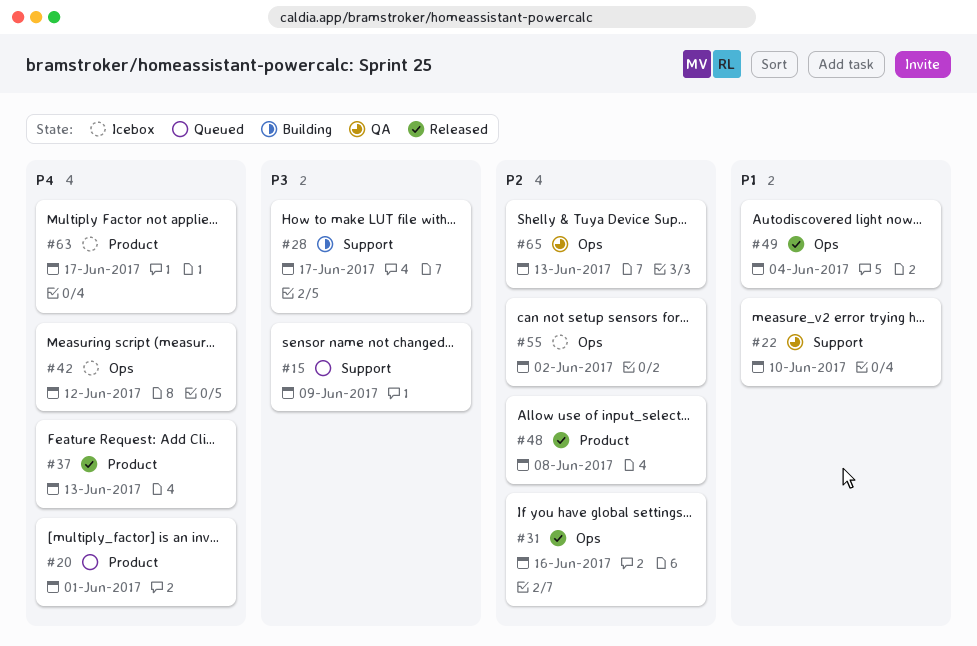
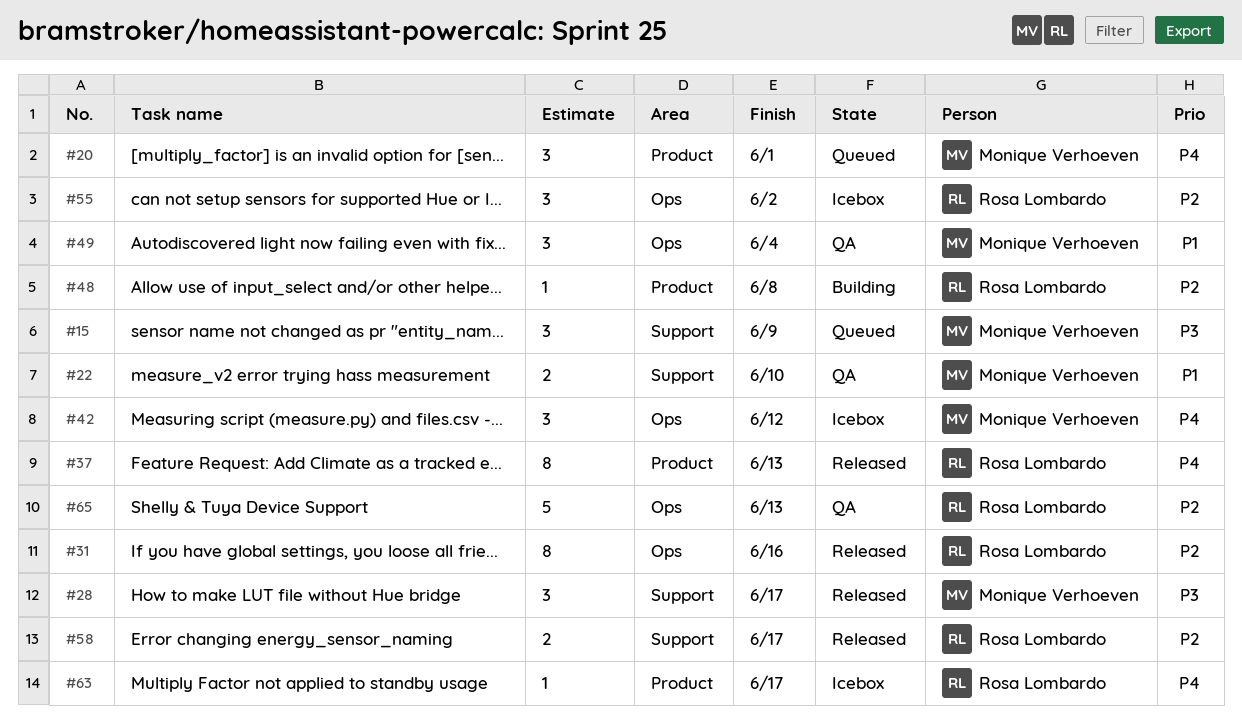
#28, status: Building -> Released
#48, status: Released -> Building
#49, status: Released -> QA
#58: none -> present

